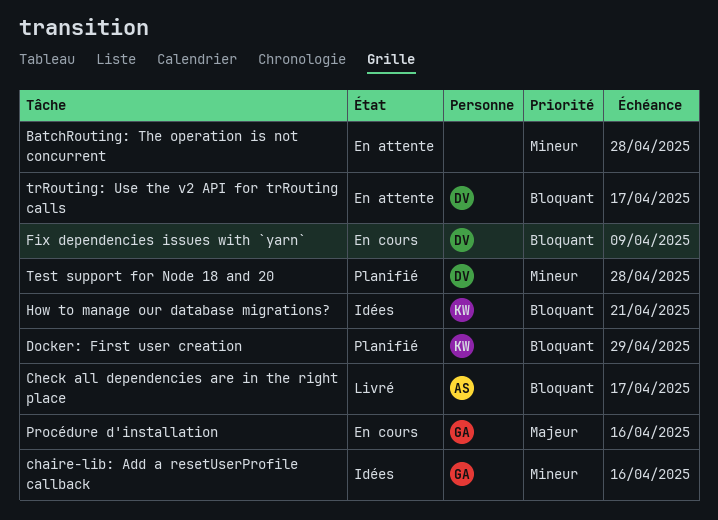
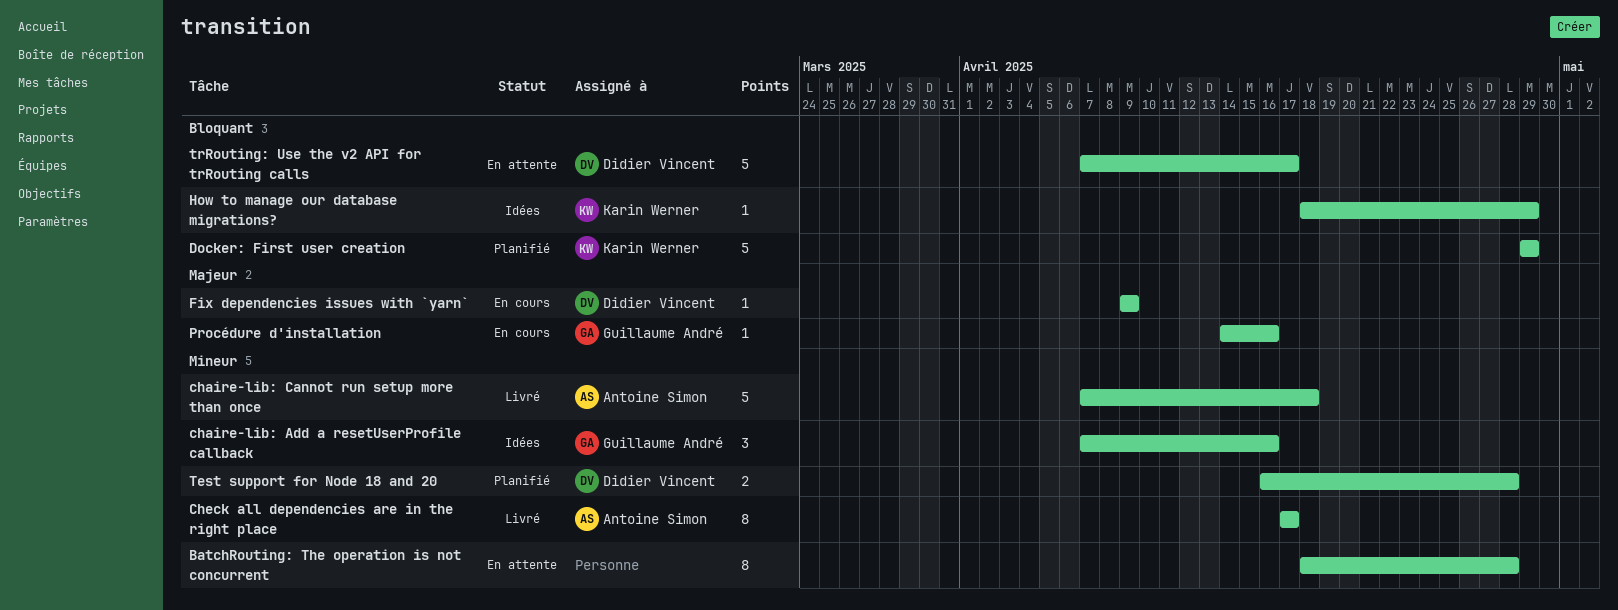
chaire-lib: Cannot run setup more than once: none -> present
Check all dependencies are in the right place, priority: Bloquant -> Mineur
Fix dependencies issues with `yarn`, priority: Bloquant -> Majeur
How to manage our database migrations?, due: Apr 21 -> Apr 29

